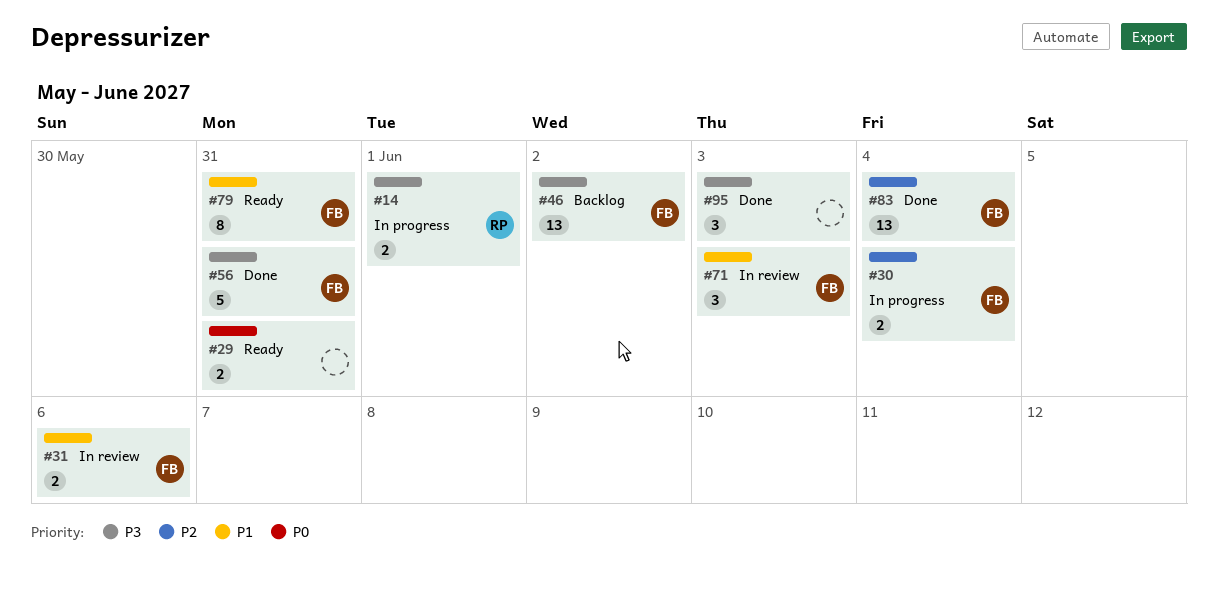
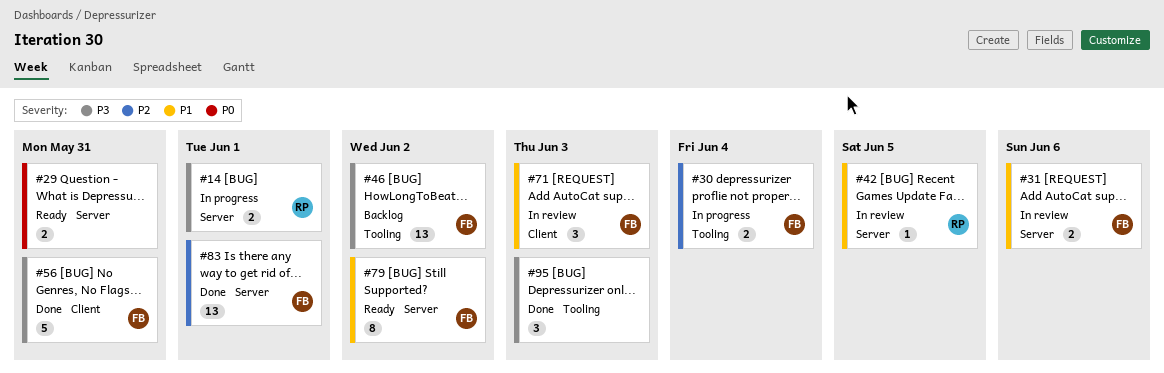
#42: none -> present
#79, due: May 31 -> Jun 2
#83, due: Jun 4 -> Jun 1

